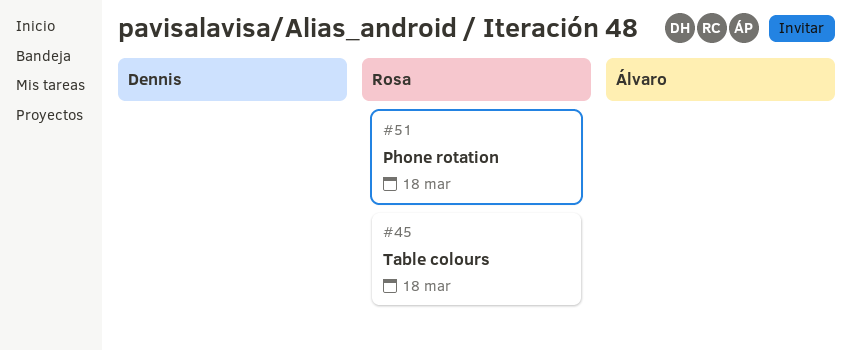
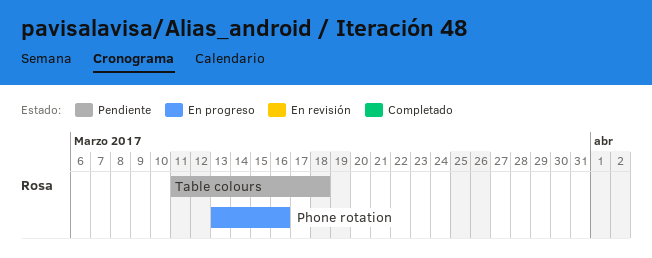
Phone rotation, due: Mar 18 -> Mar 16

